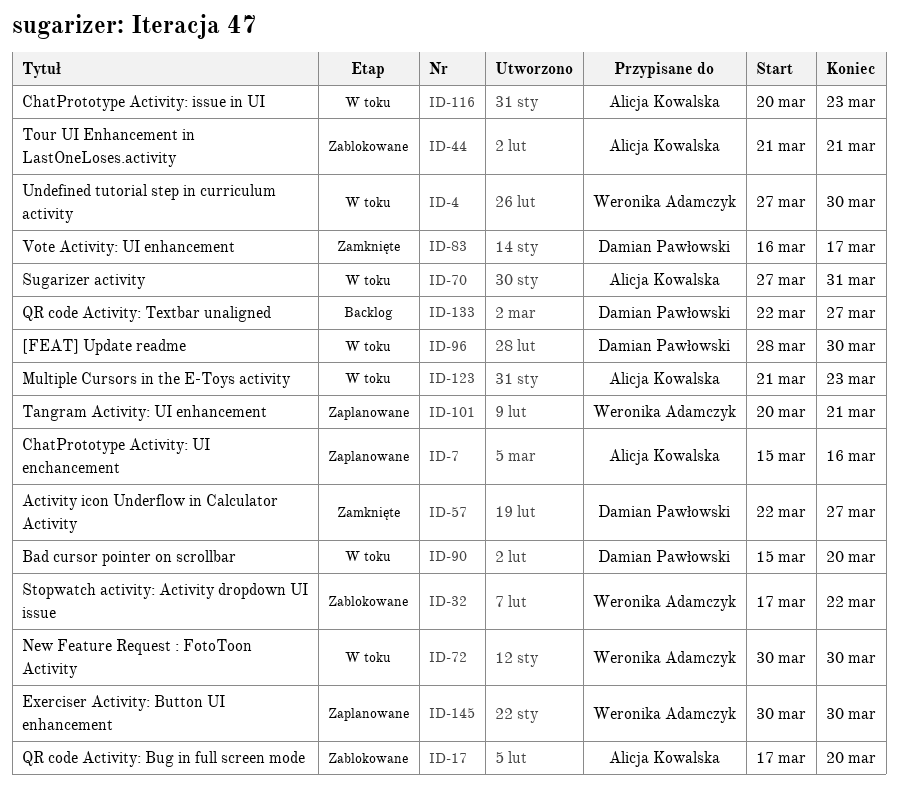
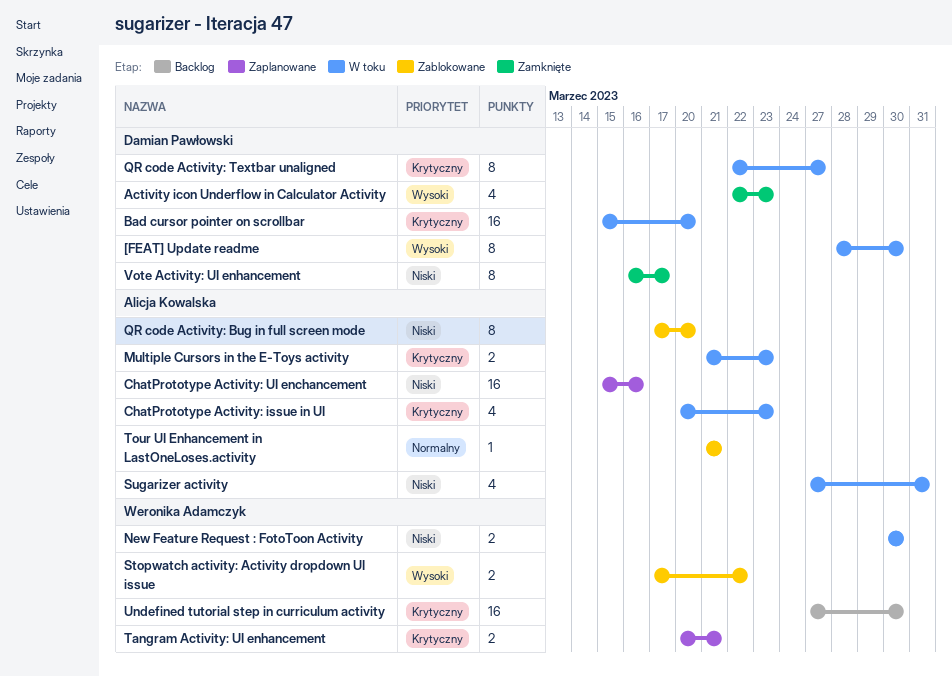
Activity icon Underflow in Calculator Activity, due: Mar 27 -> Mar 23
Exerciser Activity: Button UI enhancement: present -> none
QR code Activity: Textbar unaligned, status: Backlog -> W toku
Undefined tutorial step in curriculum activity, status: W toku -> Backlog

